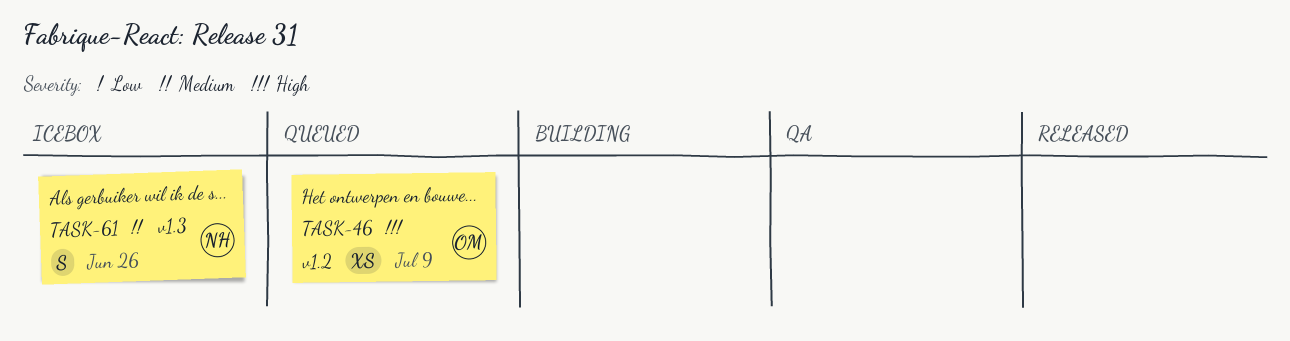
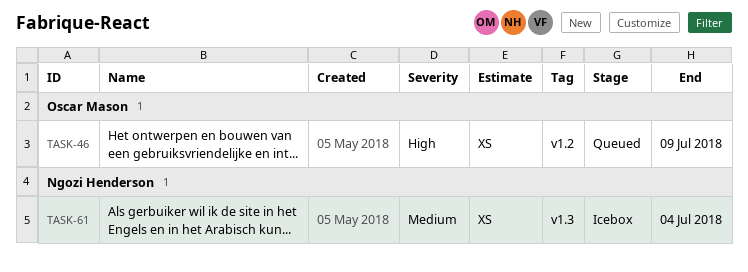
TASK-61, estimate: S -> XS
TASK-61, due: Jun 26 -> Jul 4

